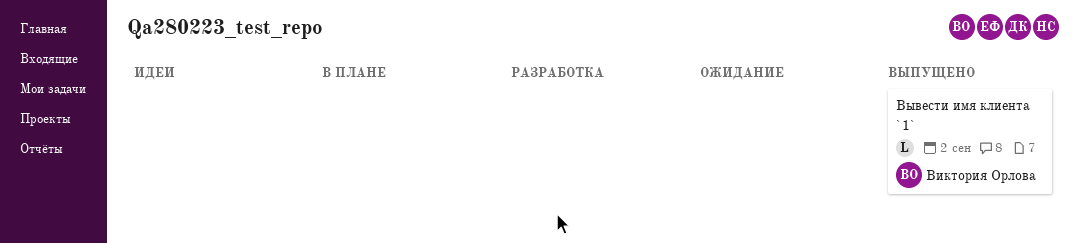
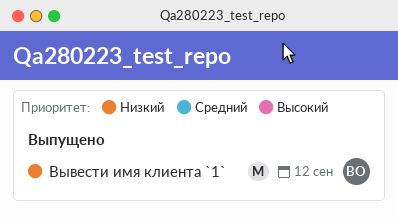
Вывести имя клиента `1`, estimate: L -> M
Вывести имя клиента `1`, due: Sep 2 -> Sep 12

